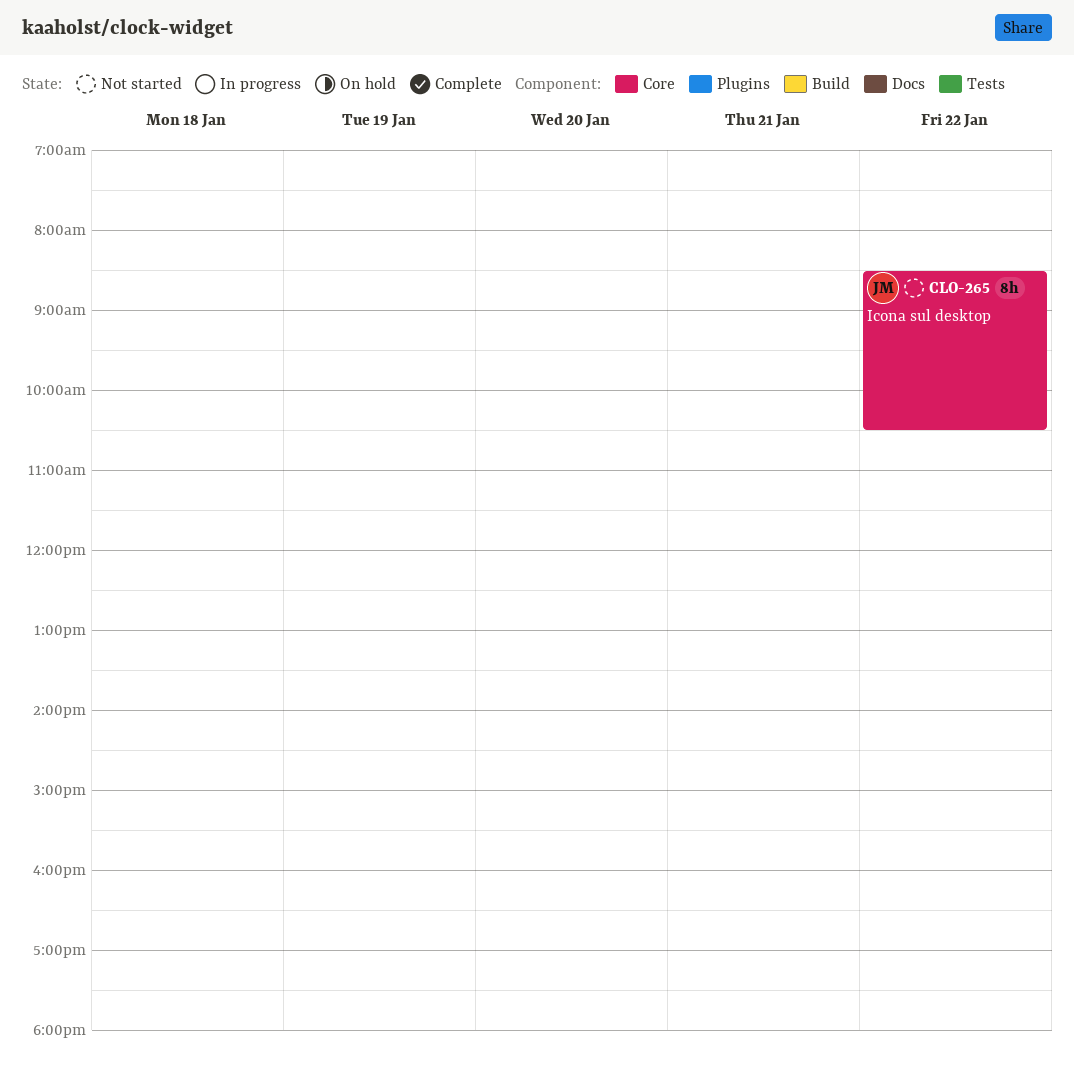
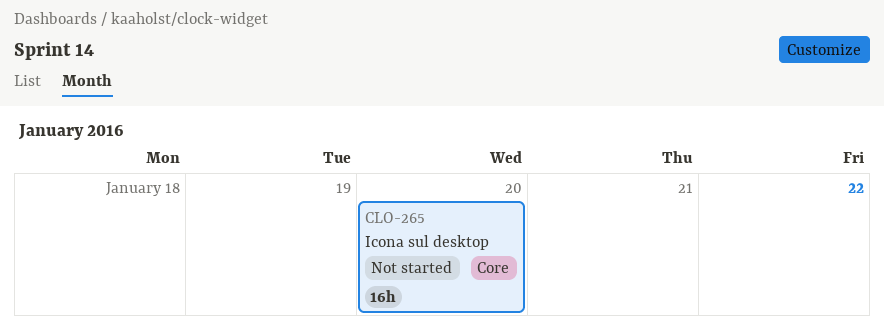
CLO-265, estimate: 8h -> 16h
CLO-265, day: Jan 22 -> Jan 20

